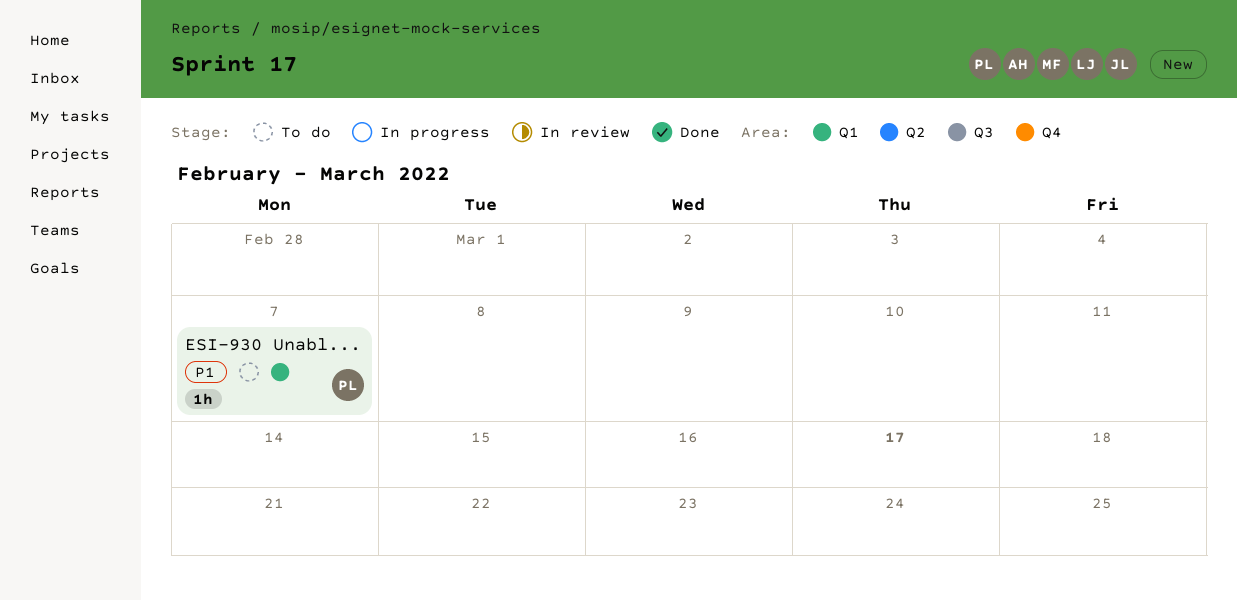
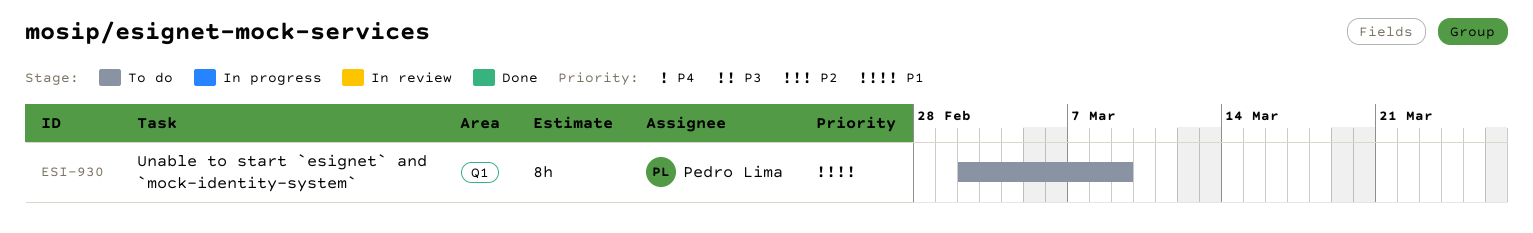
ESI-930, estimate: 1h -> 8h
ESI-930, due: Mar 7 -> Mar 9

